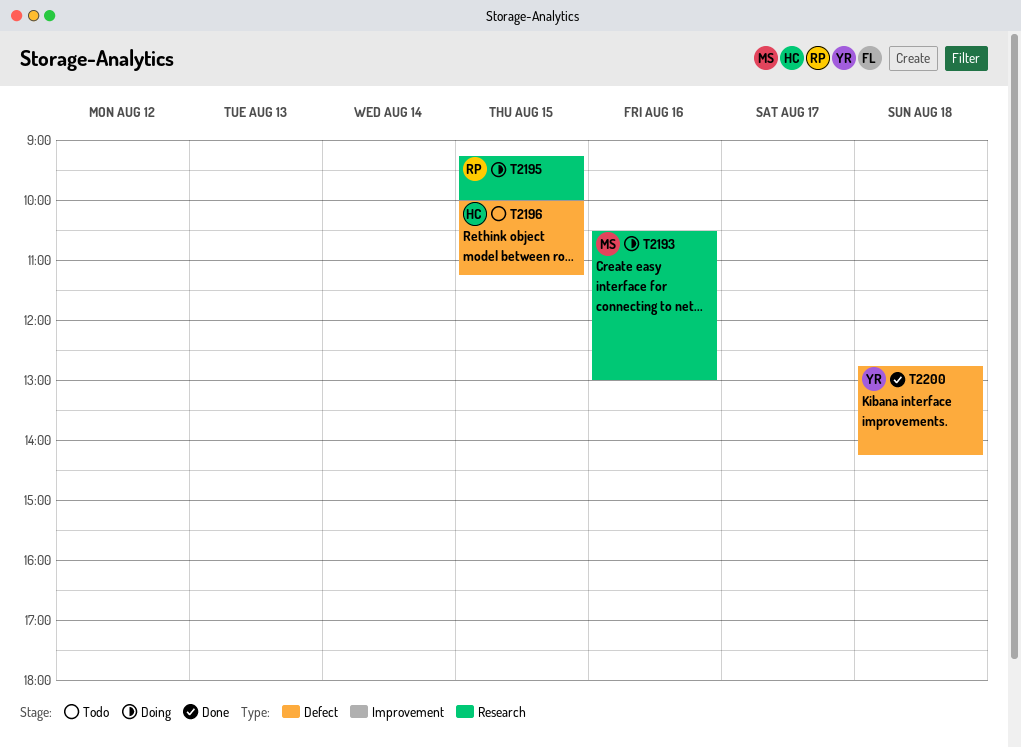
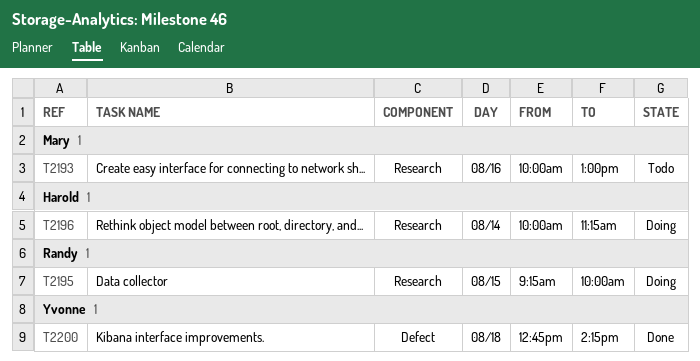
T2193, status: Doing -> Todo
T2193, begins: 10:30 -> 10:00
T2196, status: Todo -> Doing
T2196, label: Defect -> Research
T2196, day: Aug 15 -> Aug 14

